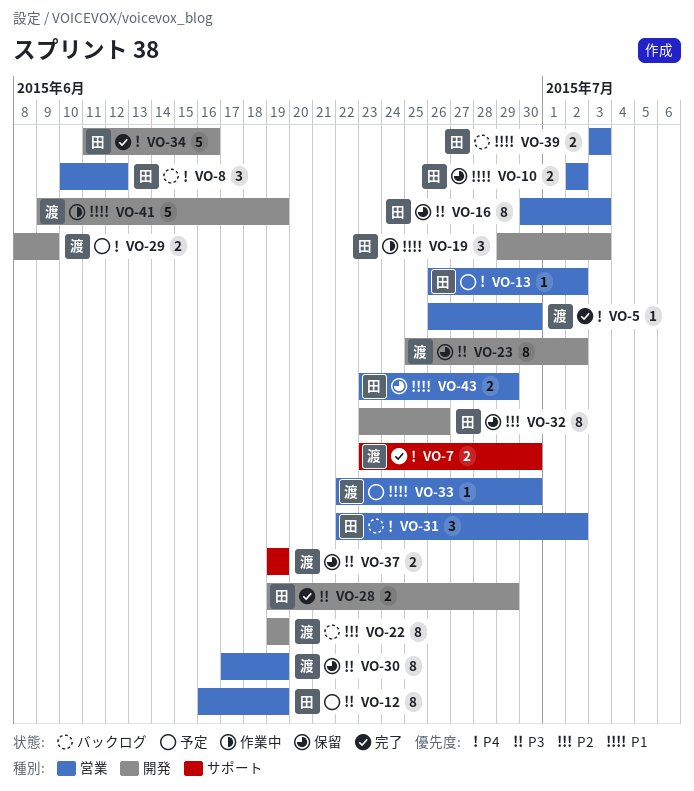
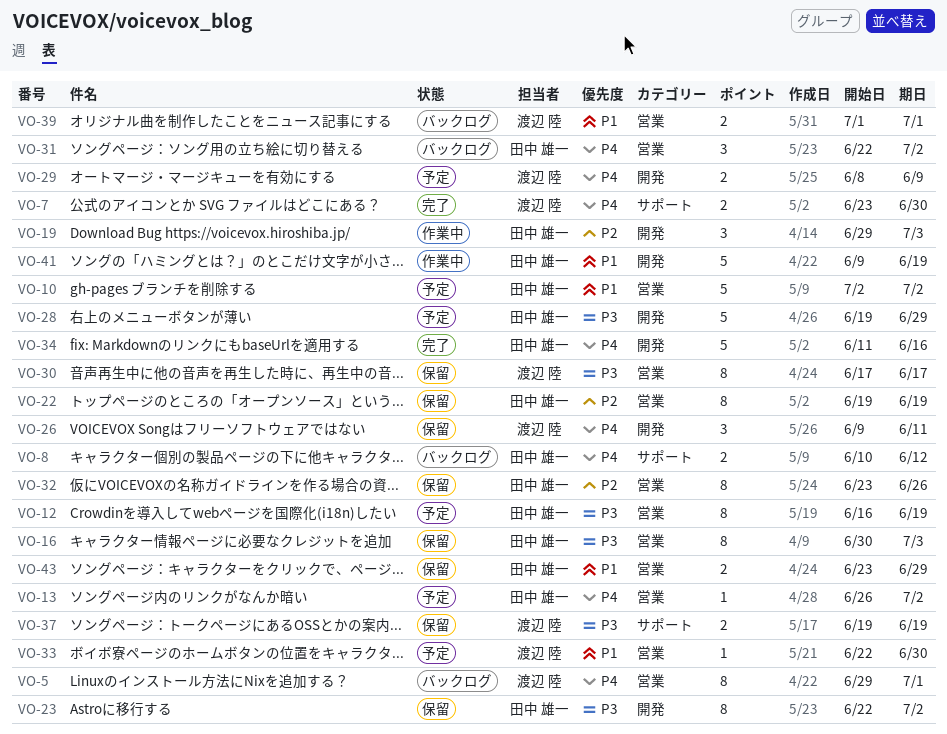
VO-5, status: 完了 -> バックログ
VO-5, estimate: 1 -> 8
VO-5, start: Jun 26 -> Jun 29
VO-5, due: Jun 30 -> Jul 1
VO-8, label: 営業 -> サポート
VO-8, estimate: 3 -> 2
VO-10, status: 保留 -> 予定
VO-10, estimate: 2 -> 5
VO-19, priority: P1 -> P2
VO-22, status: バックログ -> 保留
VO-22, owner: 渡辺 陸 -> 田中 雄一
VO-22, label: 開発 -> 営業
VO-23, owner: 渡辺 陸 -> 田中 雄一
VO-23, start: Jun 25 -> Jun 22
VO-26: none -> present
VO-28, status: 完了 -> 予定
VO-28, estimate: 2 -> 5
VO-30, due: Jun 19 -> Jun 17
VO-32, label: 開発 -> 営業
VO-39, owner: 田中 雄一 -> 渡辺 陸
VO-39, start: Jul 3 -> Jul 1
VO-39, due: Jul 3 -> Jul 1
VO-41, owner: 渡辺 陸 -> 田中 雄一

